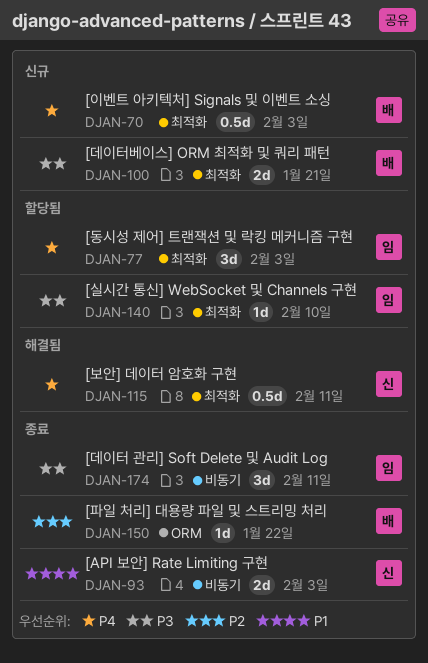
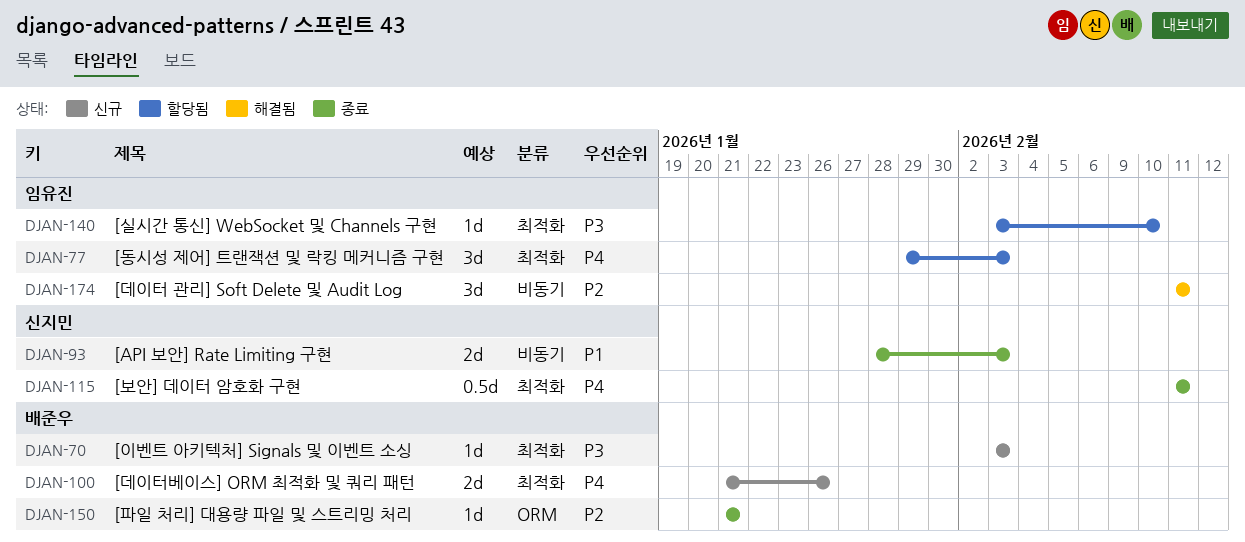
DJAN-70, priority: P4 -> P3
DJAN-70, estimate: 0.5d -> 1d
DJAN-100, priority: P3 -> P4
DJAN-100, due: Jan 21 -> Jan 26
DJAN-115, status: 해결됨 -> 종료
DJAN-150, due: Jan 22 -> Jan 21
DJAN-174, status: 종료 -> 해결됨
DJAN-174, priority: P3 -> P2

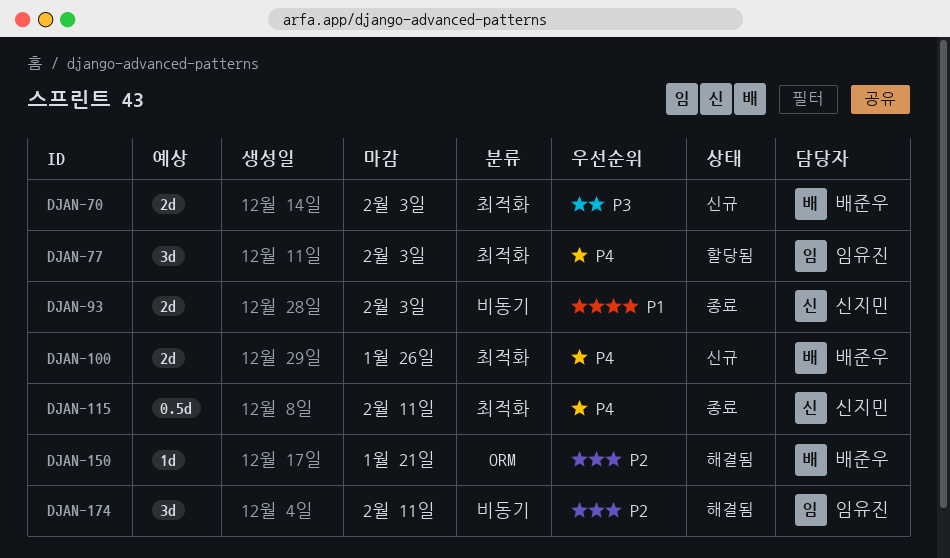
DJAN-70, estimate: 1d -> 2d
DJAN-140: present -> none
DJAN-150, status: 종료 -> 해결됨

